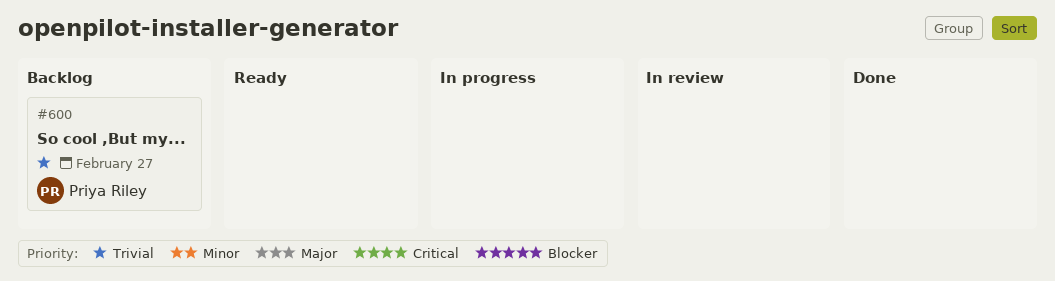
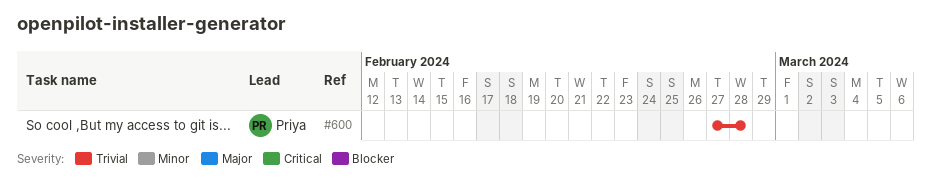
#600, due: Feb 27 -> Feb 28

